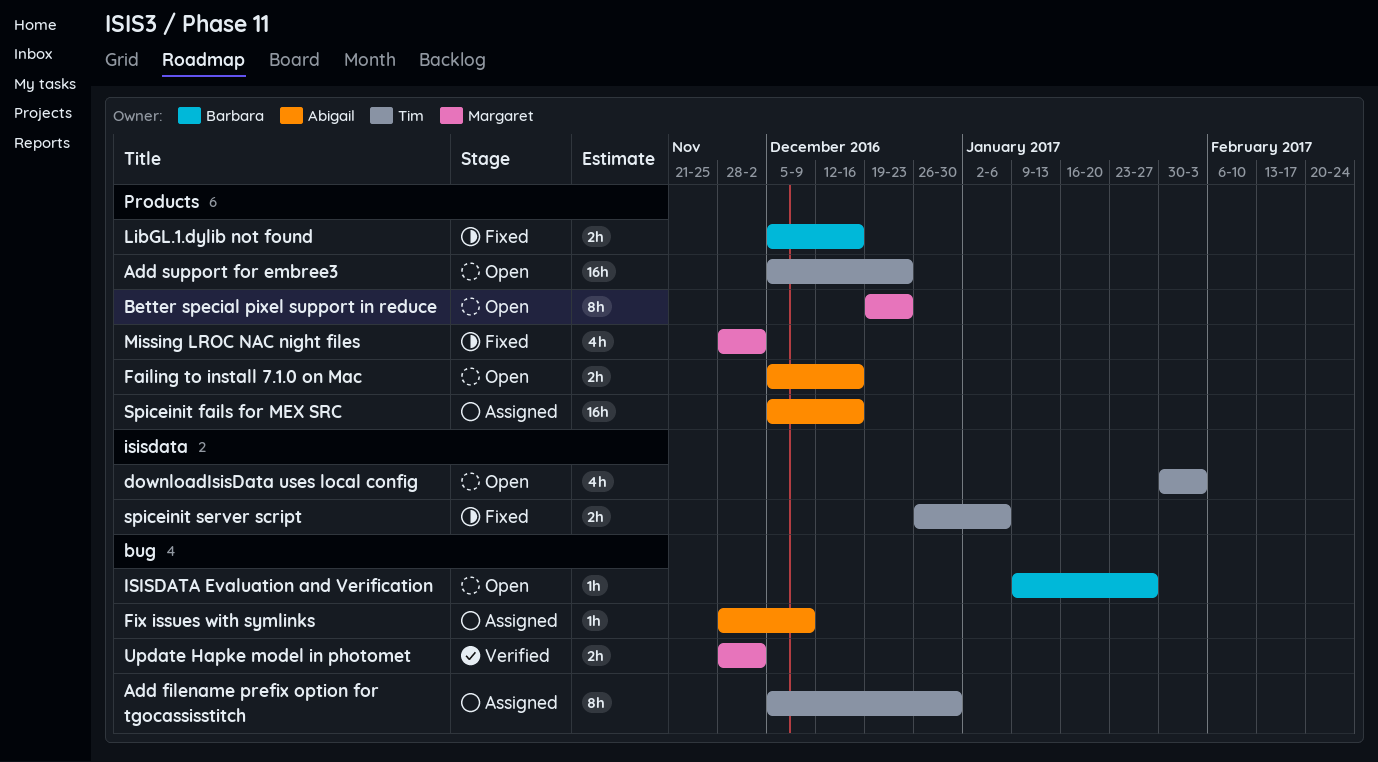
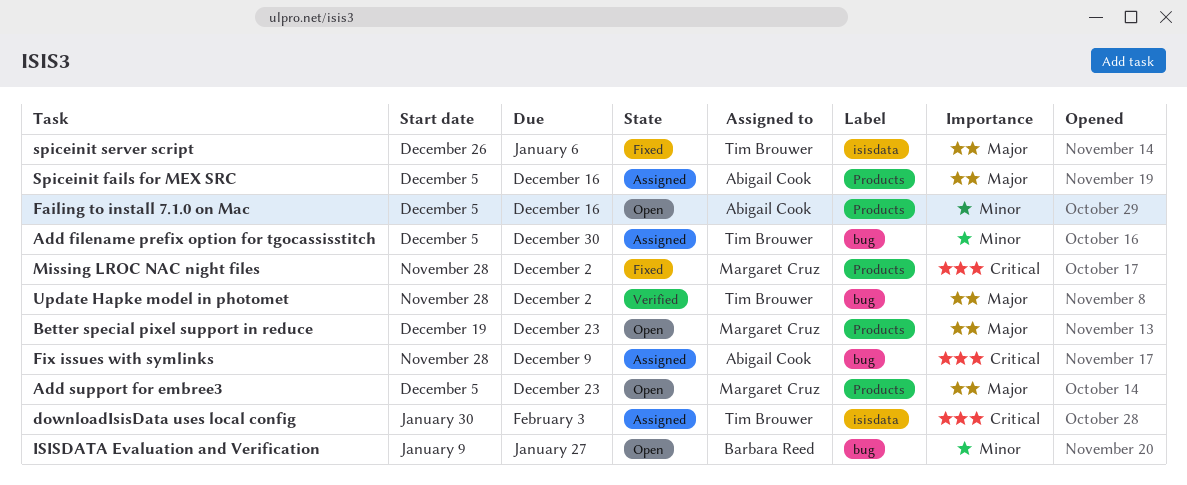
Add support for embree3, owner: Tim Brouwer -> Margaret Cruz
downloadIsisData uses local config, status: Open -> Assigned
LibGL.1.dylib not found: present -> none
Update Hapke model in photomet, owner: Margaret Cruz -> Tim Brouwer

